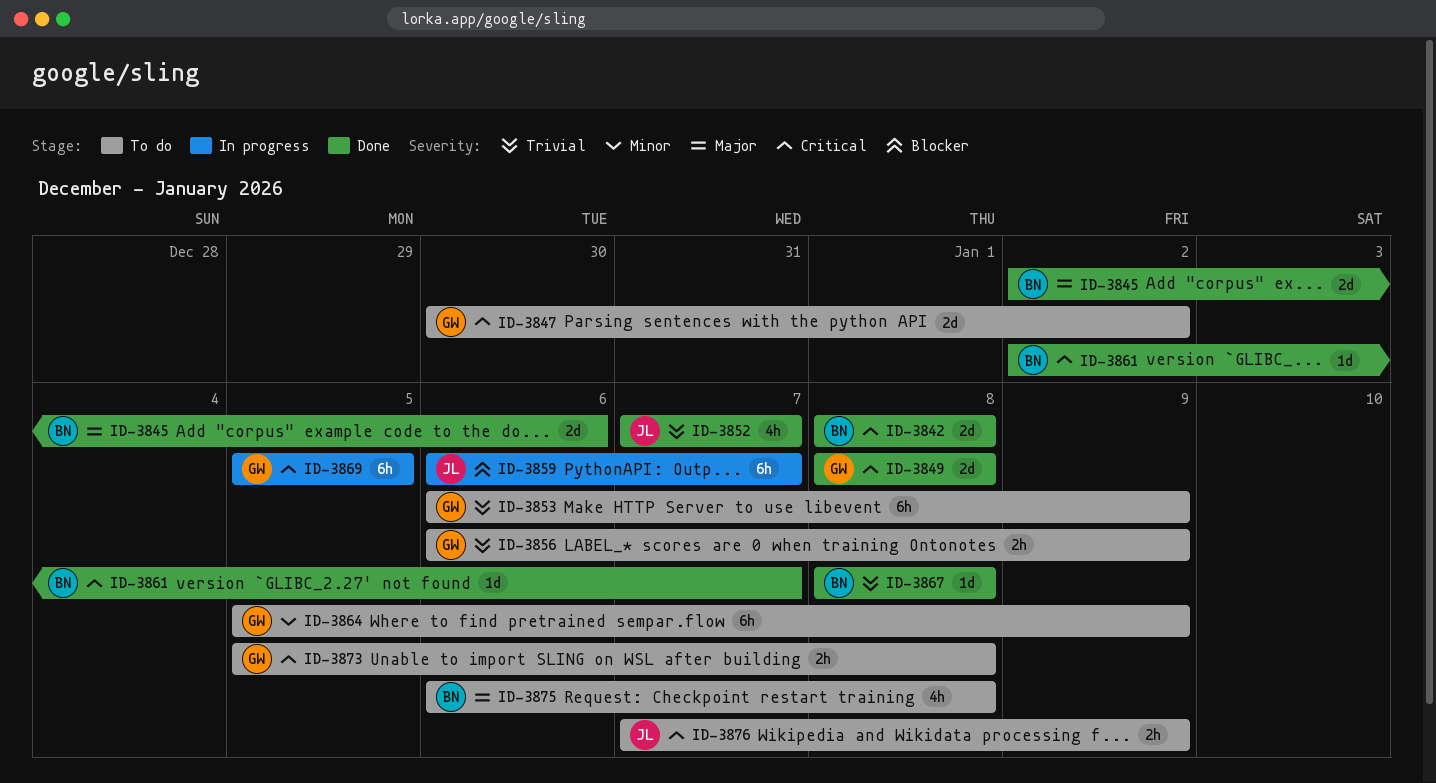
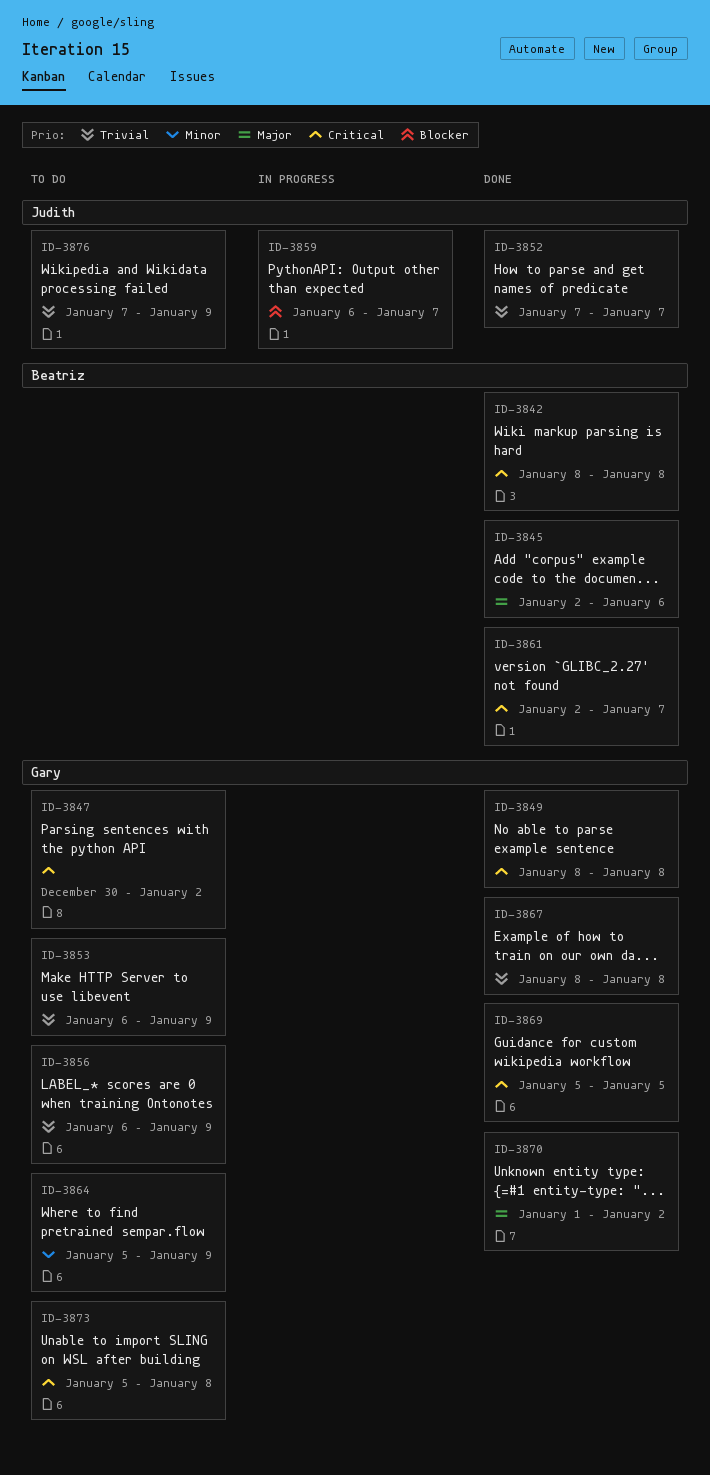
ID-3867, owner: Beatriz -> Gary
ID-3869, status: In progress -> Done
ID-3870: none -> present
ID-3875: present -> none
ID-3876, priority: Critical -> Trivial

